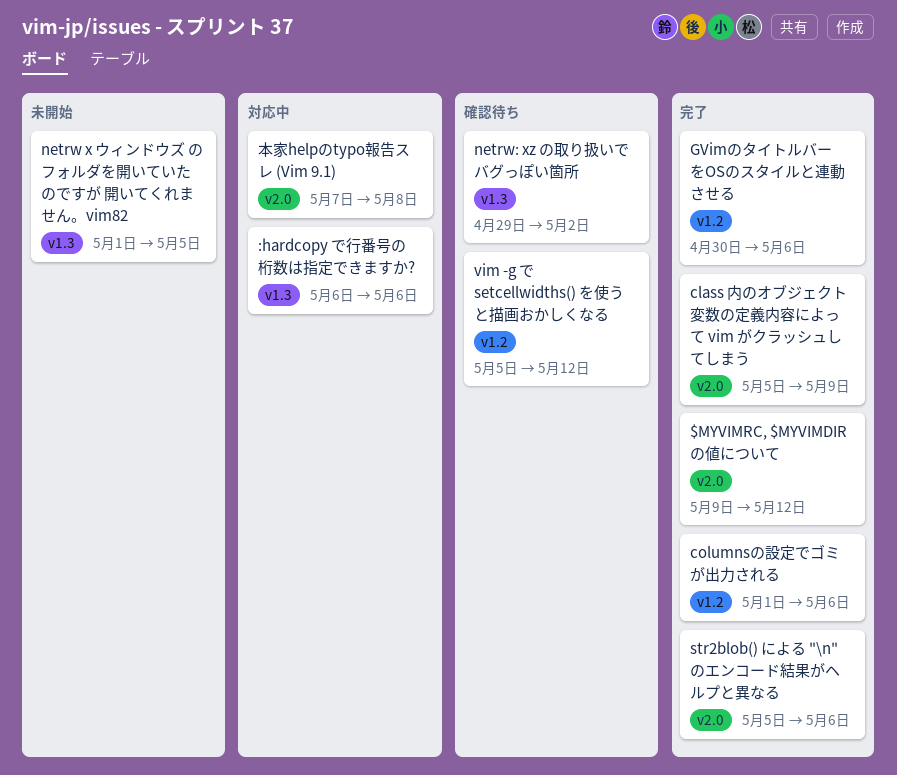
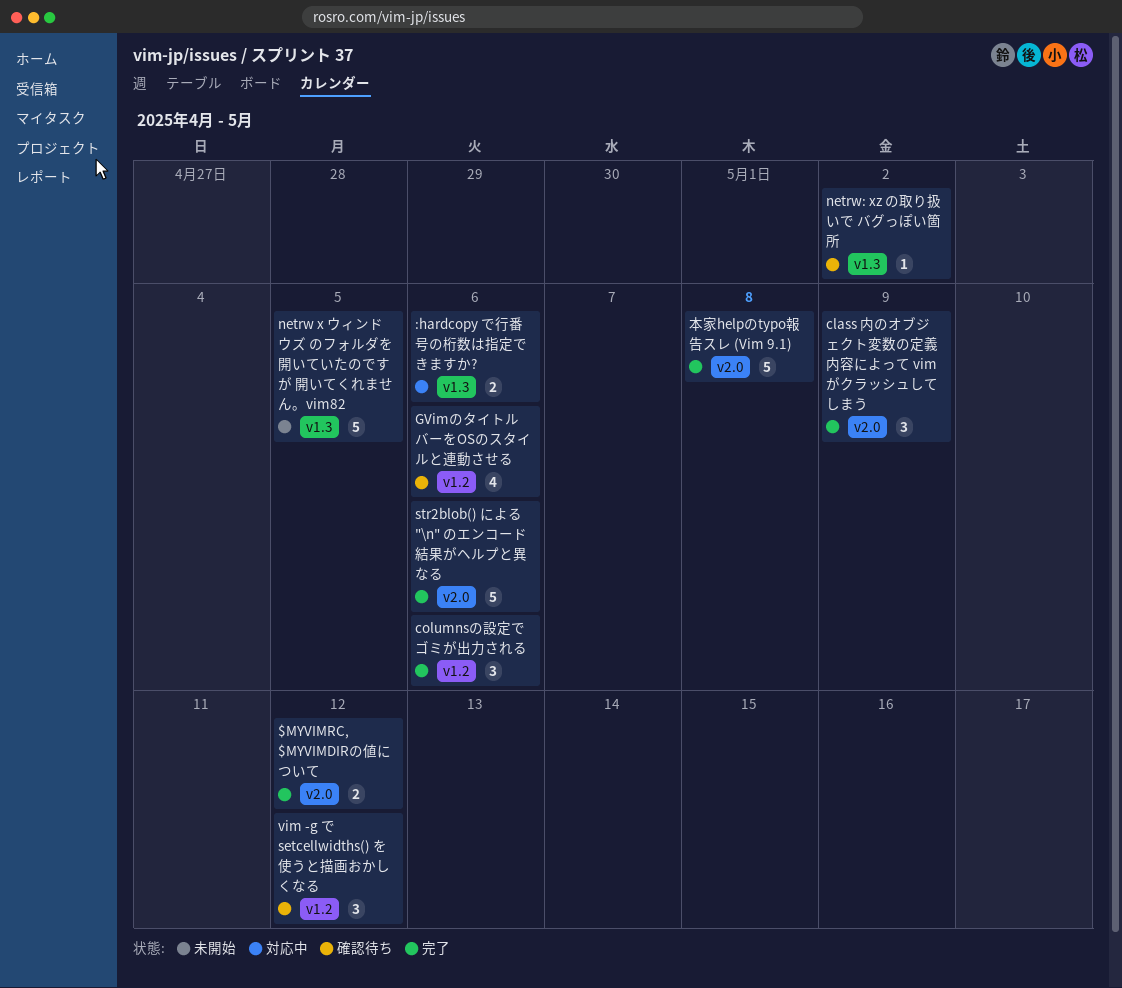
GVimのタイトルバーをOSのスタイルと連動させる, status: 完了 -> 確認待ち
本家helpのtypo報告スレ (Vim 9.1), status: 対応中 -> 完了

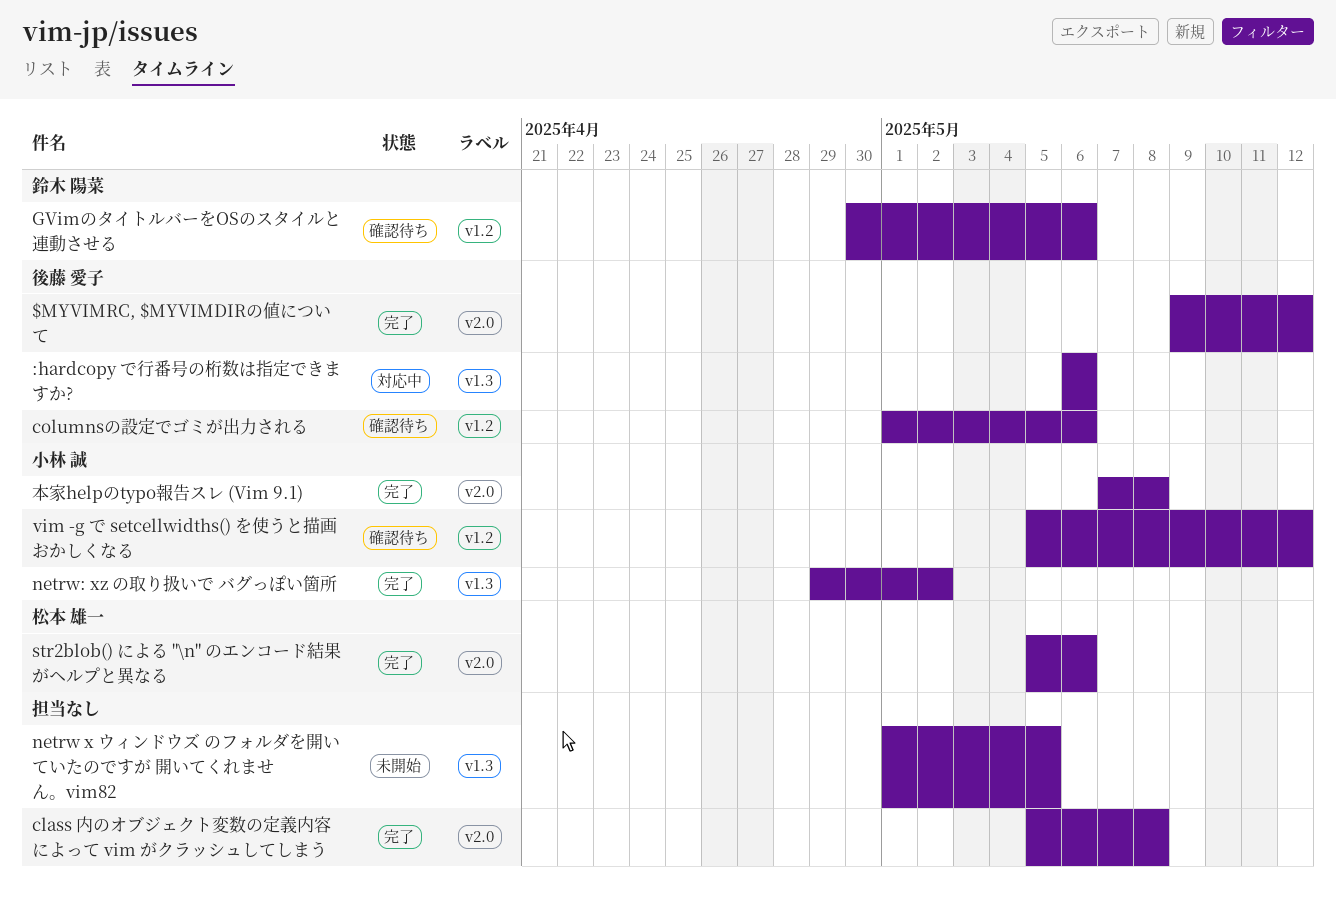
class 内のオブジェクト変数の定義内容によって vim がクラッシュしてしまう, due: May 9 -> May 8
columnsの設定でゴミが出力される, status: 完了 -> 確認待ち
netrw: xz の取り扱いで バグっぽい箇所, status: 確認待ち -> 完了

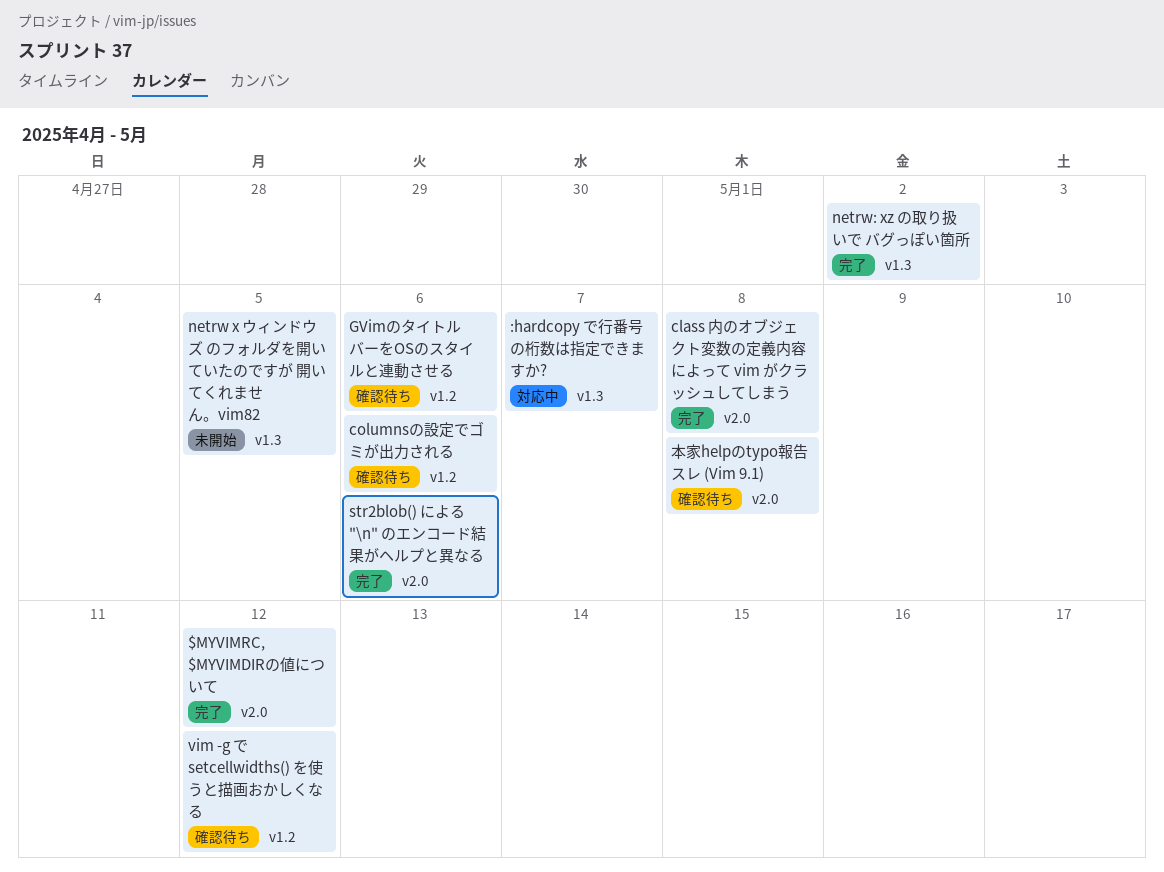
:hardcopy で行番号の桁数は指定できますか?, due: May 6 -> May 7
本家helpのtypo報告スレ (Vim 9.1), status: 完了 -> 確認待ち

